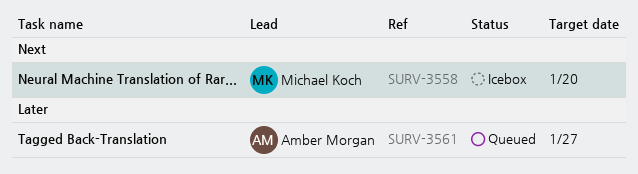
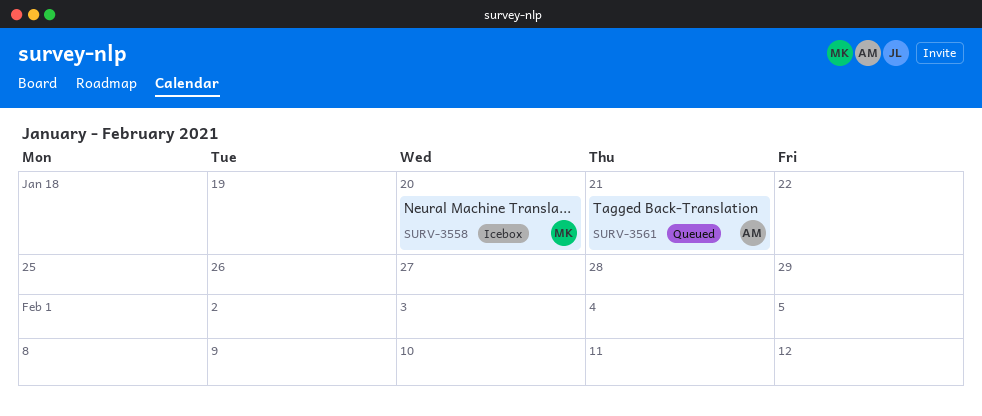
SURV-3561, due: Jan 27 -> Jan 21

